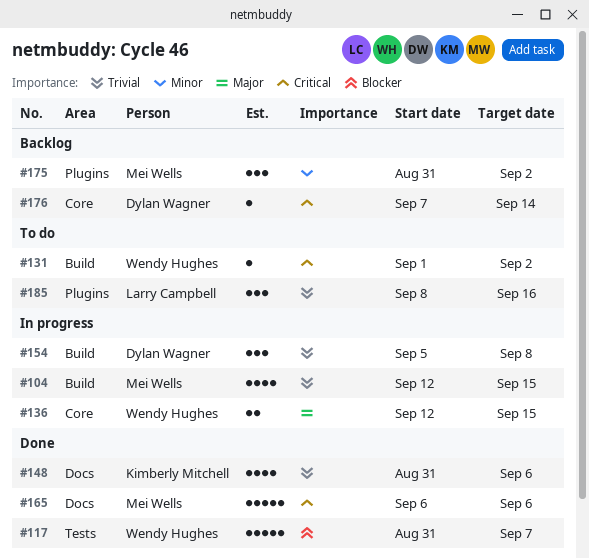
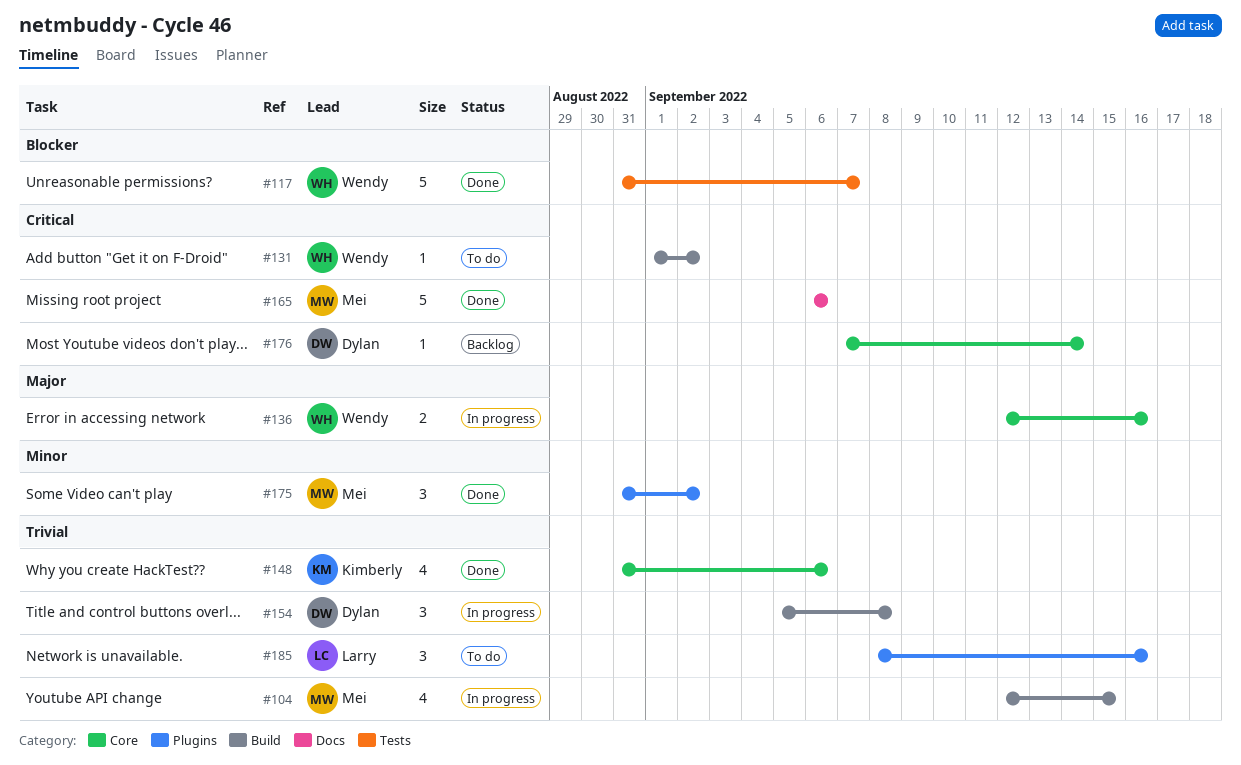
#136, due: Sep 15 -> Sep 16
#148, label: Docs -> Core
#175, status: Backlog -> Done

